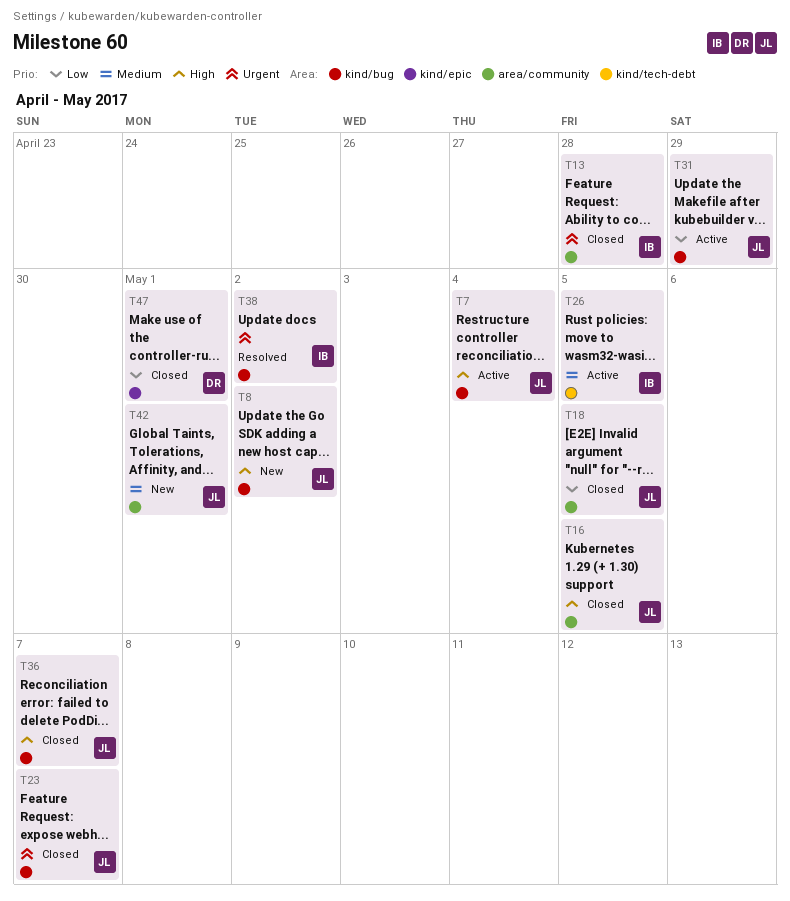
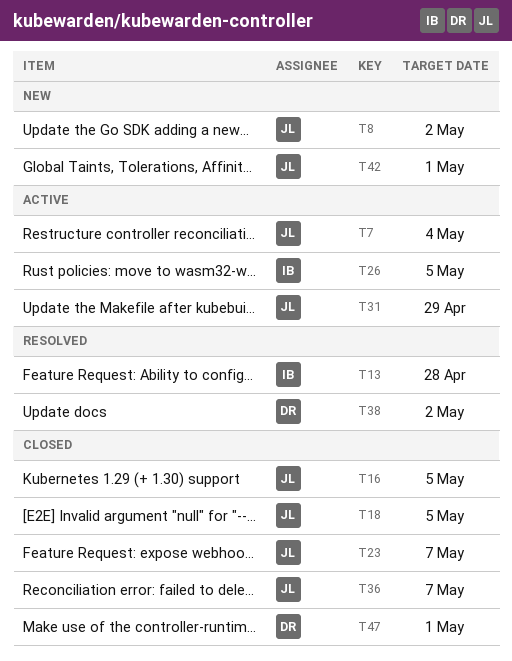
T13, status: Closed -> Resolved
T38, owner: IB -> DR

